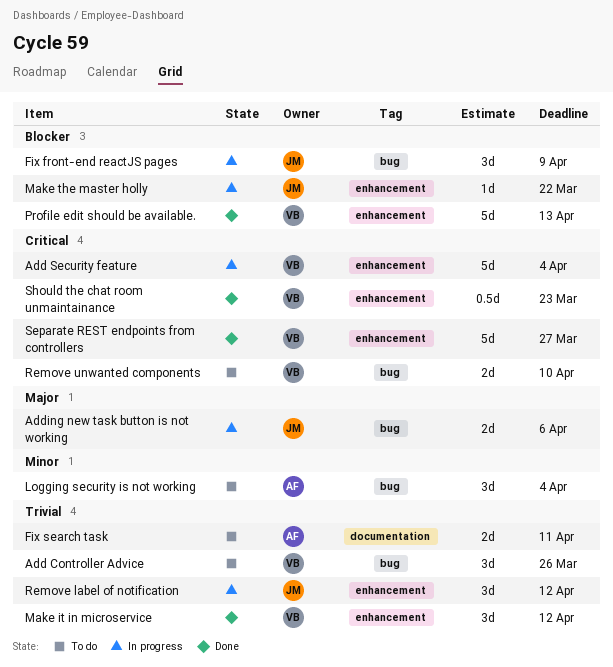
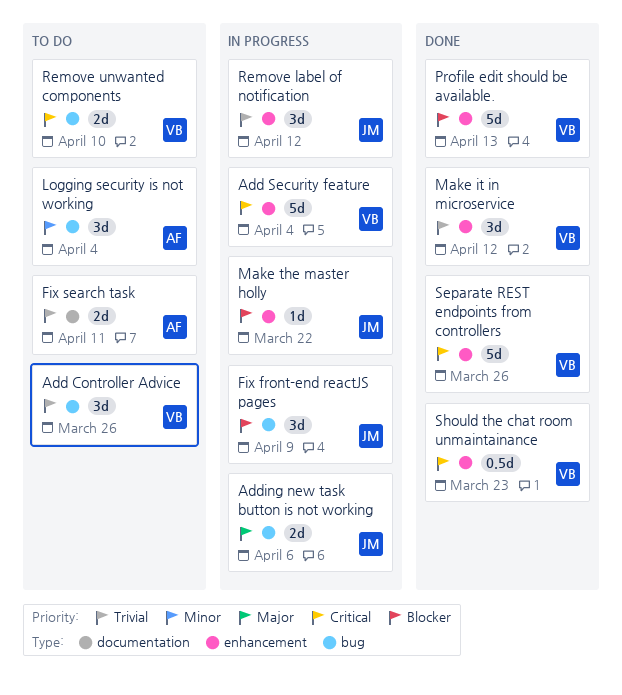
Separate REST endpoints from controllers, due: Mar 27 -> Mar 26

